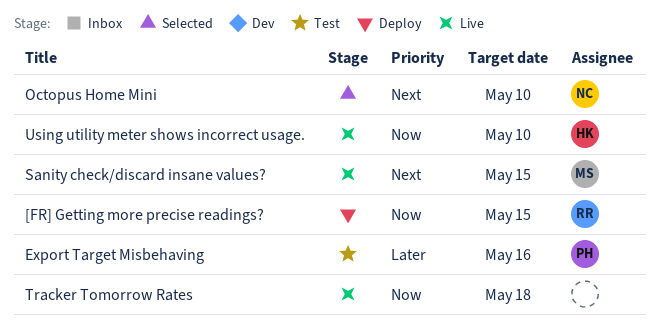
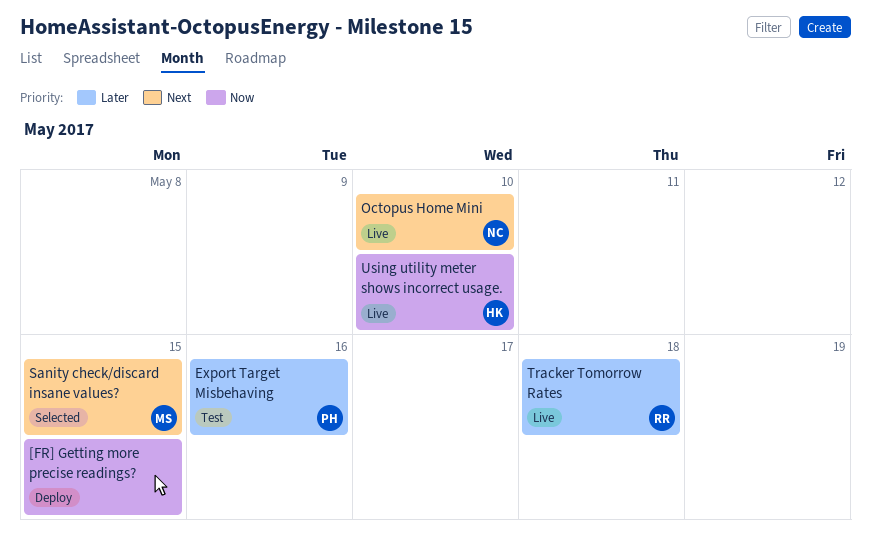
[FR] Getting more precise readings?, owner: RR -> none
Octopus Home Mini, status: Selected -> Live
Sanity check/discard insane values?, status: Live -> Selected
Tracker Tomorrow Rates, owner: none -> RR
Tracker Tomorrow Rates, priority: Now -> Later

